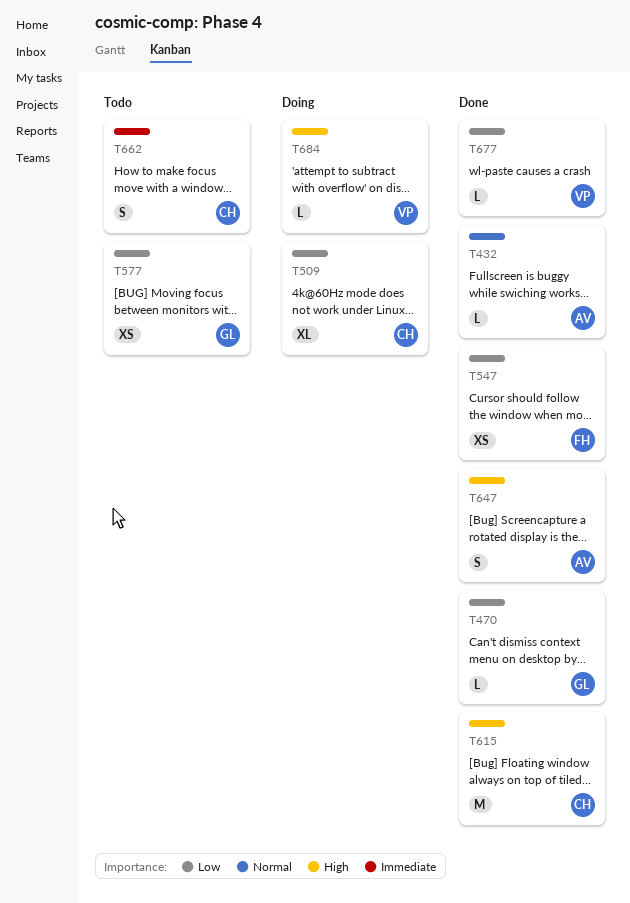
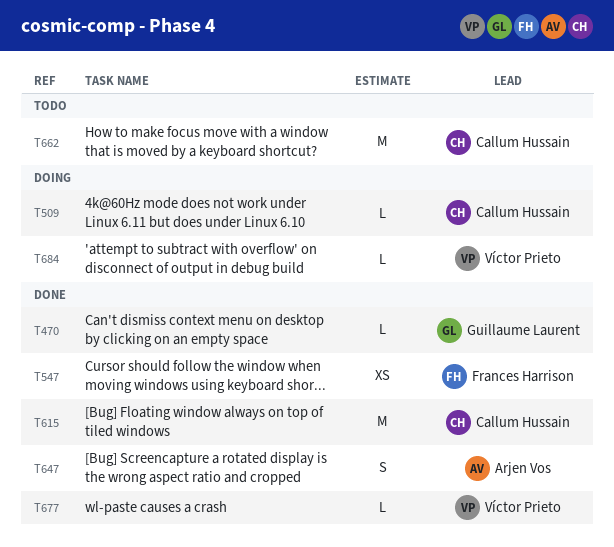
T432: present -> none
T509, estimate: XL -> L
T577: present -> none
T662, estimate: S -> M

